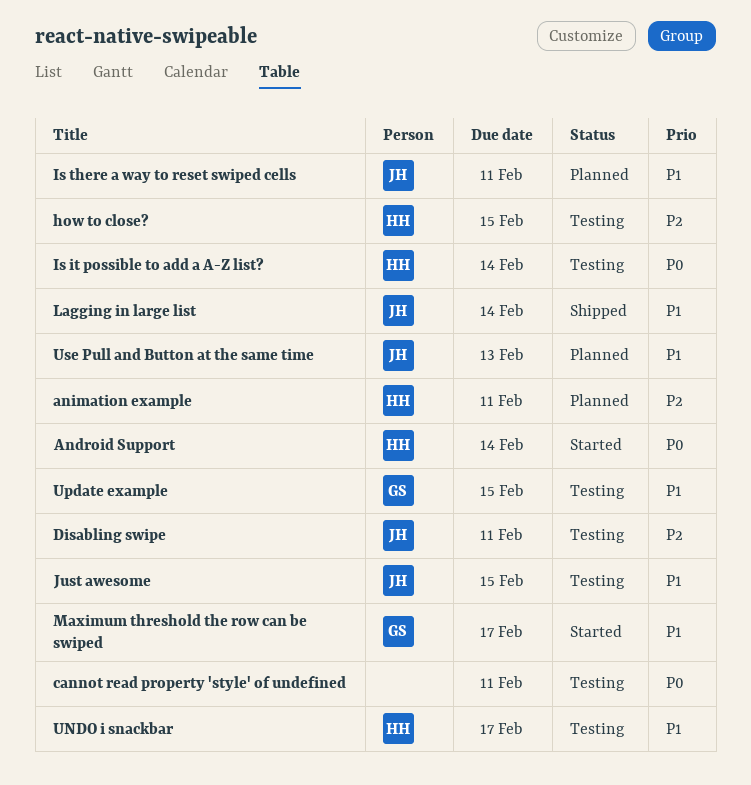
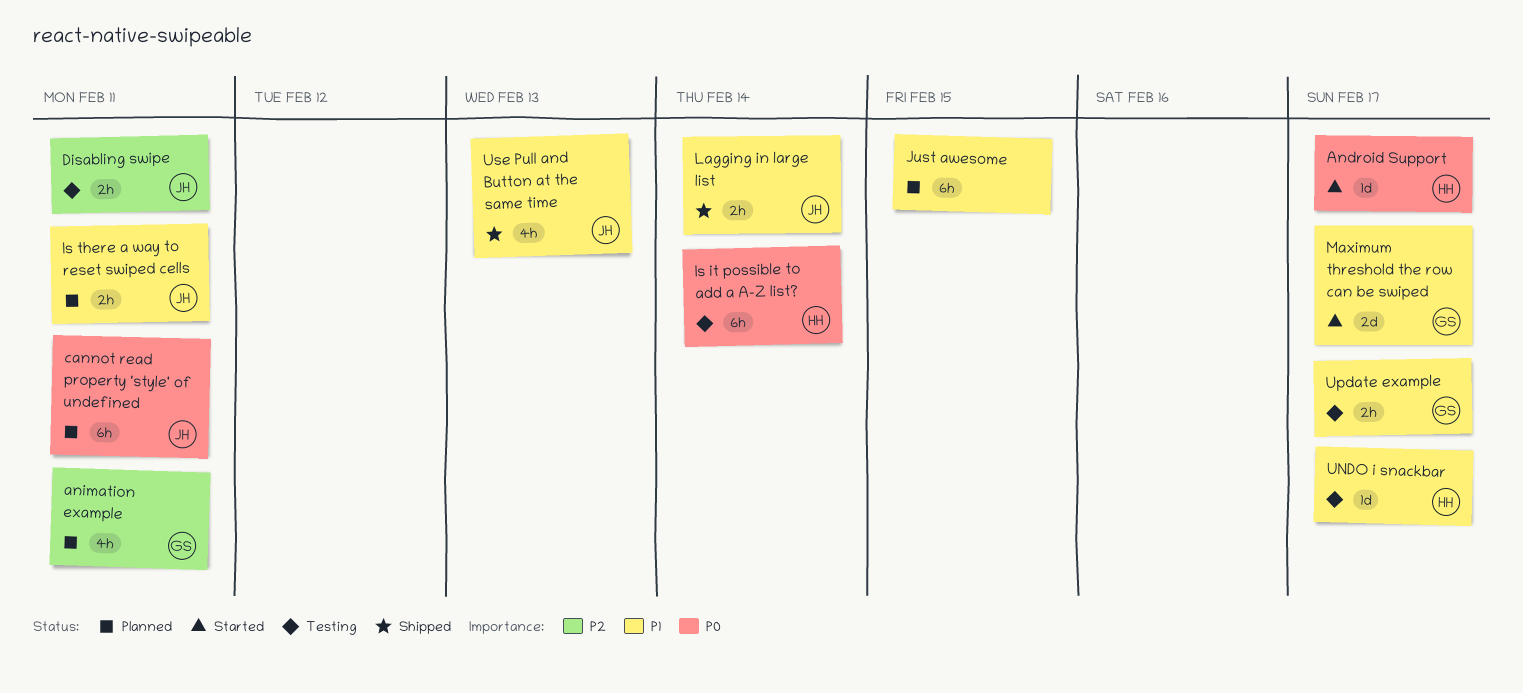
Android Support, due: Feb 14 -> Feb 17
animation example, owner: HH -> GS
cannot read property 'style' of undefined, status: Testing -> Planned
cannot read property 'style' of undefined, owner: none -> JH
how to close?: present -> none
Just awesome, status: Testing -> Planned
Just awesome, owner: JH -> none
Update example, due: Feb 15 -> Feb 17
Use Pull and Button at the same time, status: Planned -> Shipped

